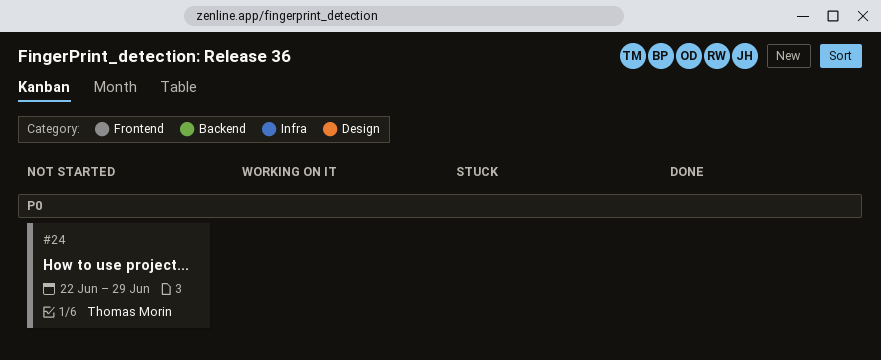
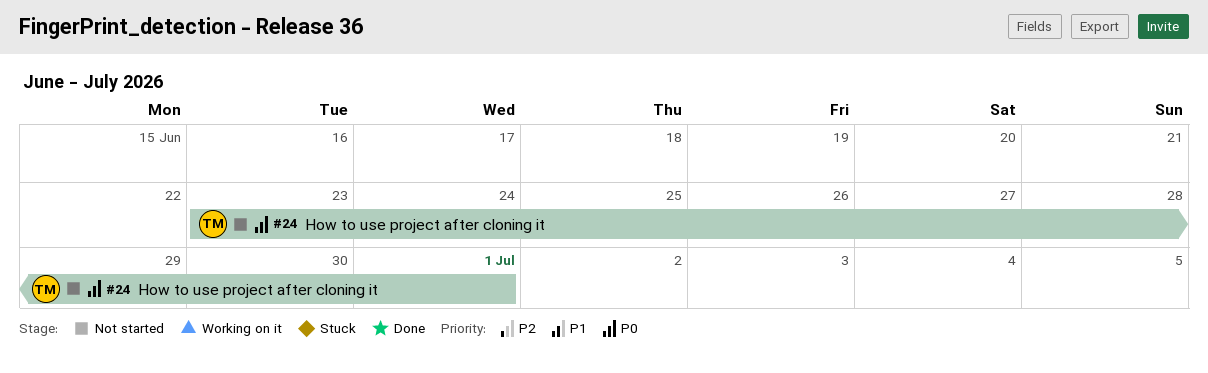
#24, start: Jun 22 -> Jun 23
#24, due: Jun 29 -> Jul 1

